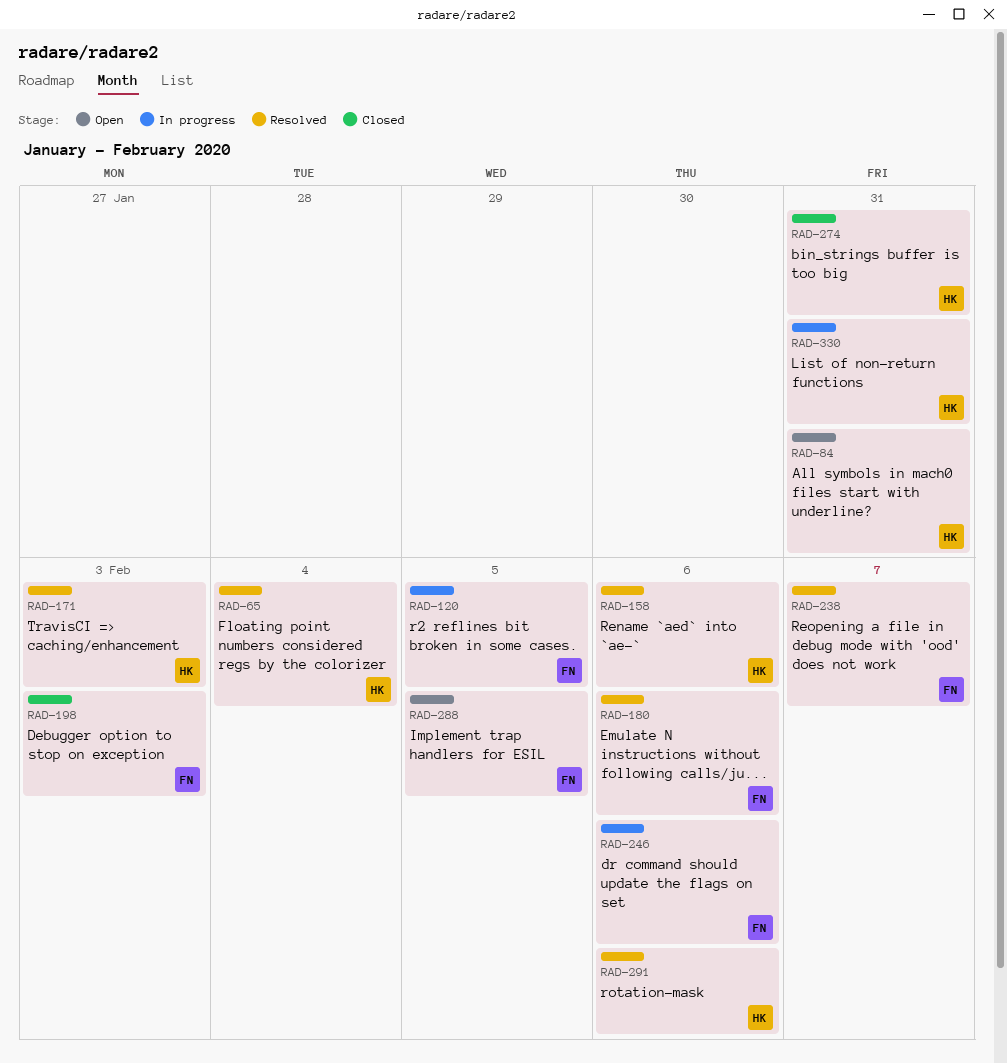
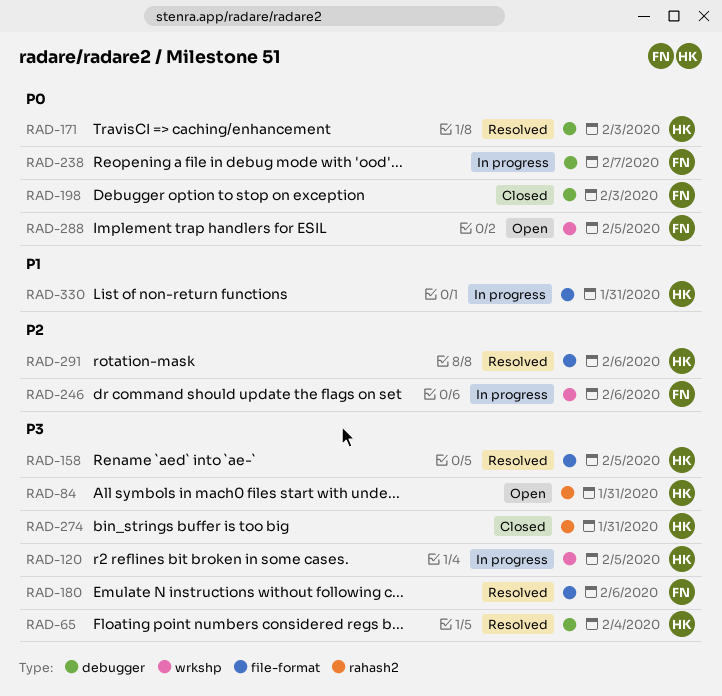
RAD-120, owner: FN -> HK
RAD-158, due: Feb 6 -> Feb 5
RAD-238, status: Resolved -> In progress

